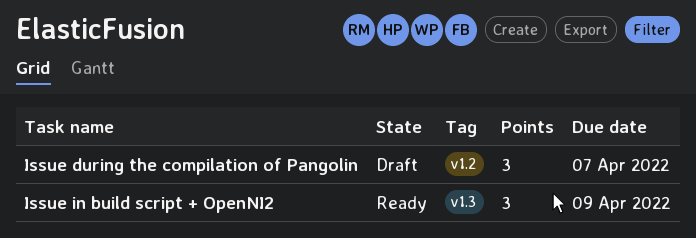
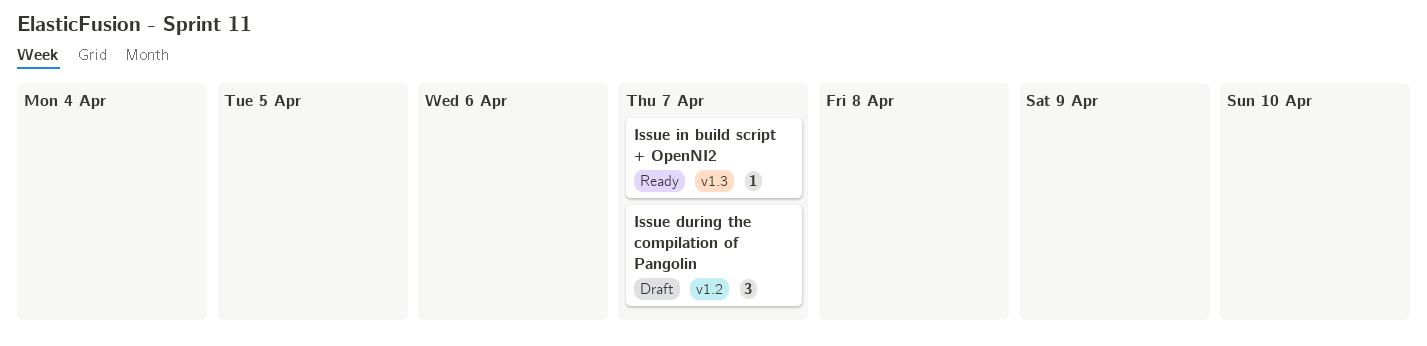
Issue in build script + OpenNI2, estimate: 3 -> 1
Issue in build script + OpenNI2, due: Apr 9 -> Apr 7

